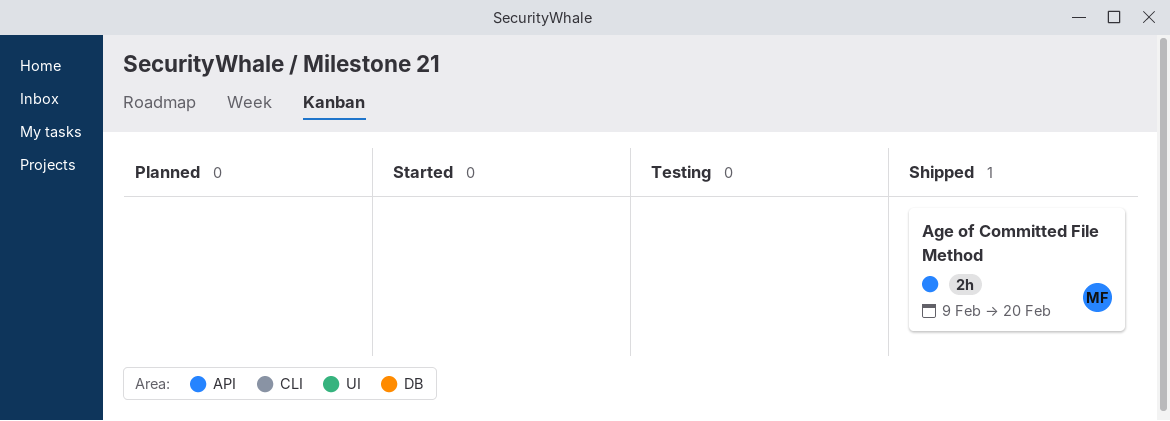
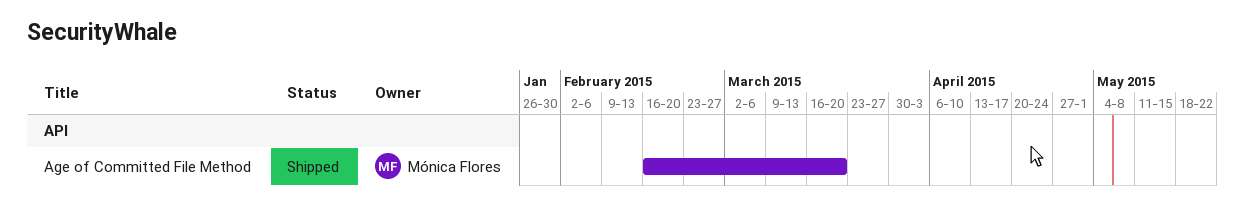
Age of Committed File Method, start: Feb 9 -> Feb 16
Age of Committed File Method, due: Feb 20 -> Mar 20

